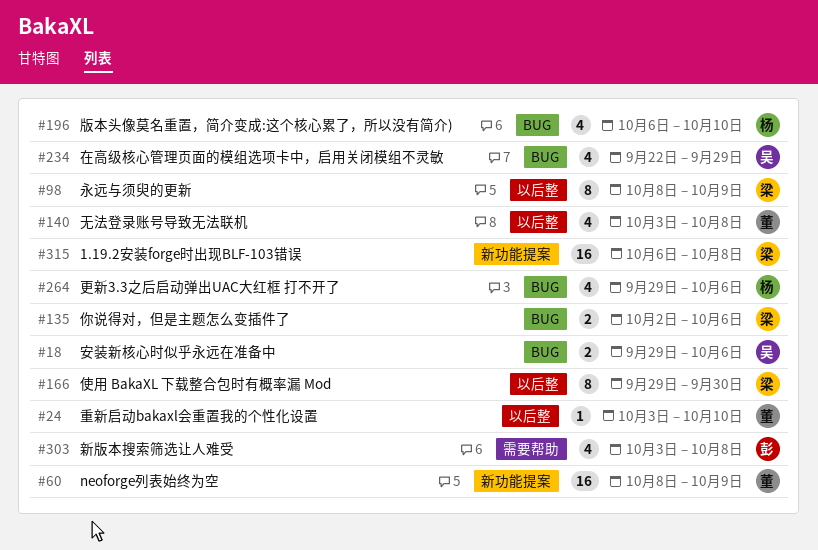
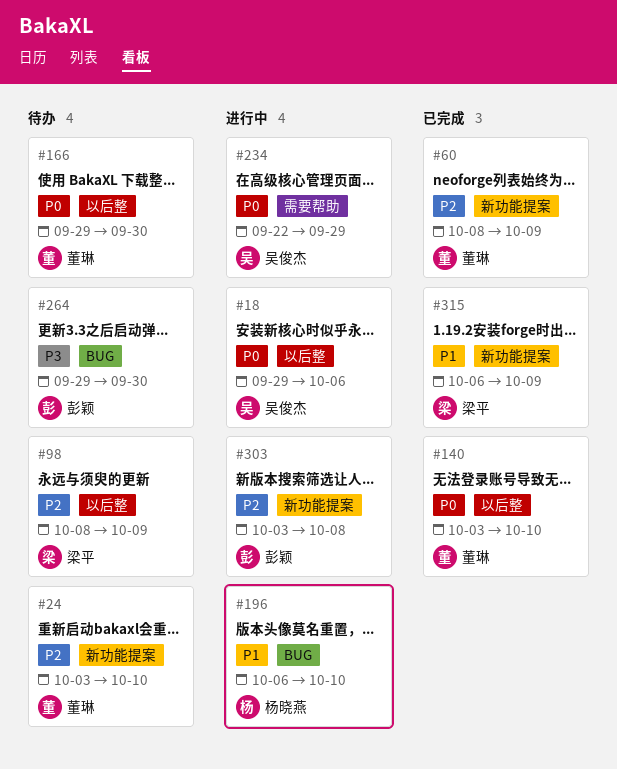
#18, label: BUG -> 以后整
#24, label: 以后整 -> 新功能提案
#135: present -> none
#140, due: Oct 8 -> Oct 10
#166, owner: 梁平 -> 董琳
#234, label: BUG -> 需要帮助
#264, owner: 杨晓燕 -> 彭颖
#264, due: Oct 6 -> Sep 30
#303, label: 需要帮助 -> 新功能提案
#315, due: Oct 8 -> Oct 9

